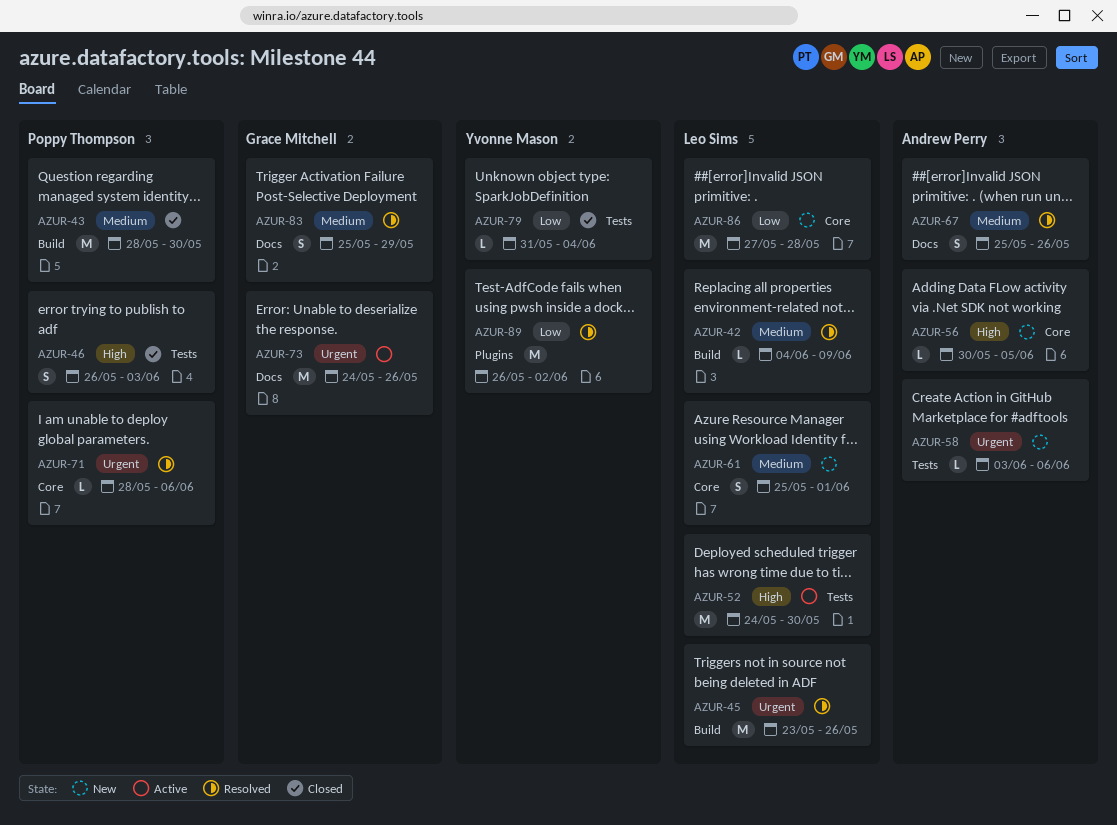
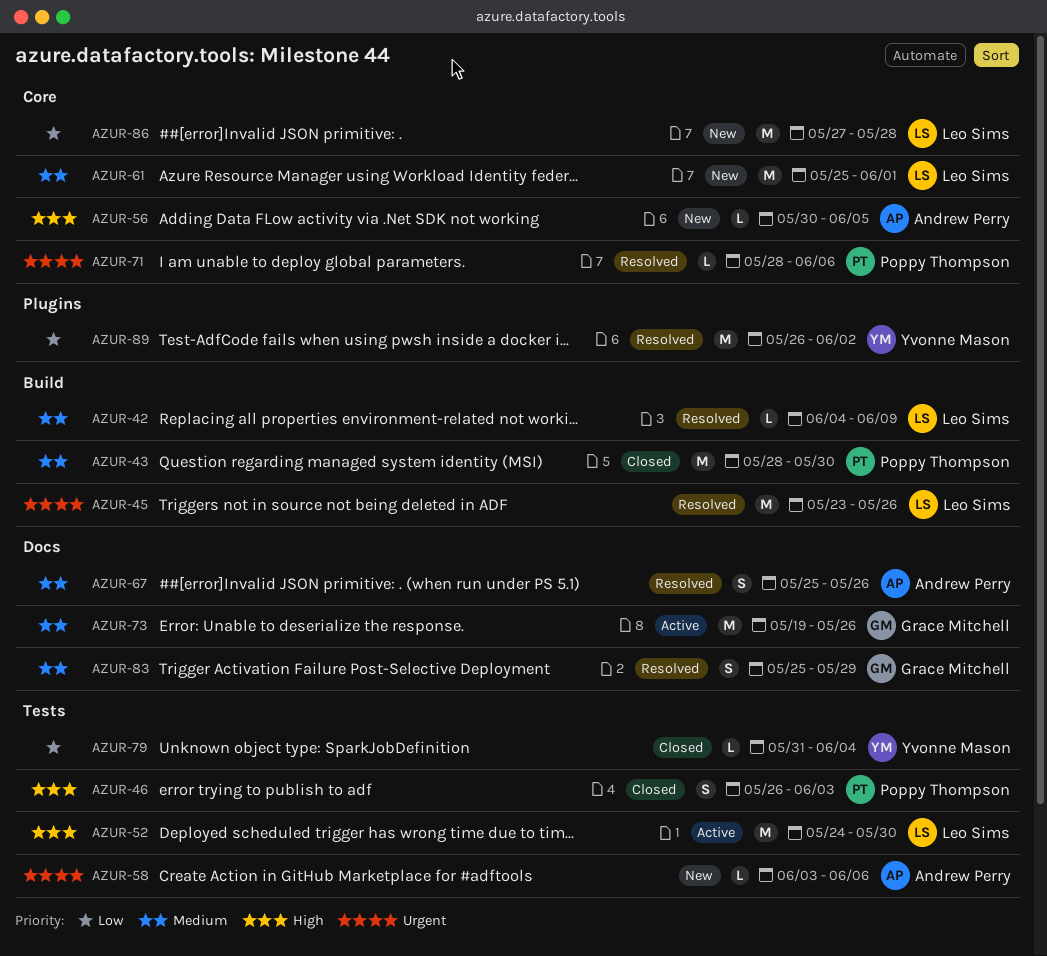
AZUR-61, estimate: S -> M
AZUR-73, priority: Urgent -> Medium
AZUR-73, start: May 24 -> May 19

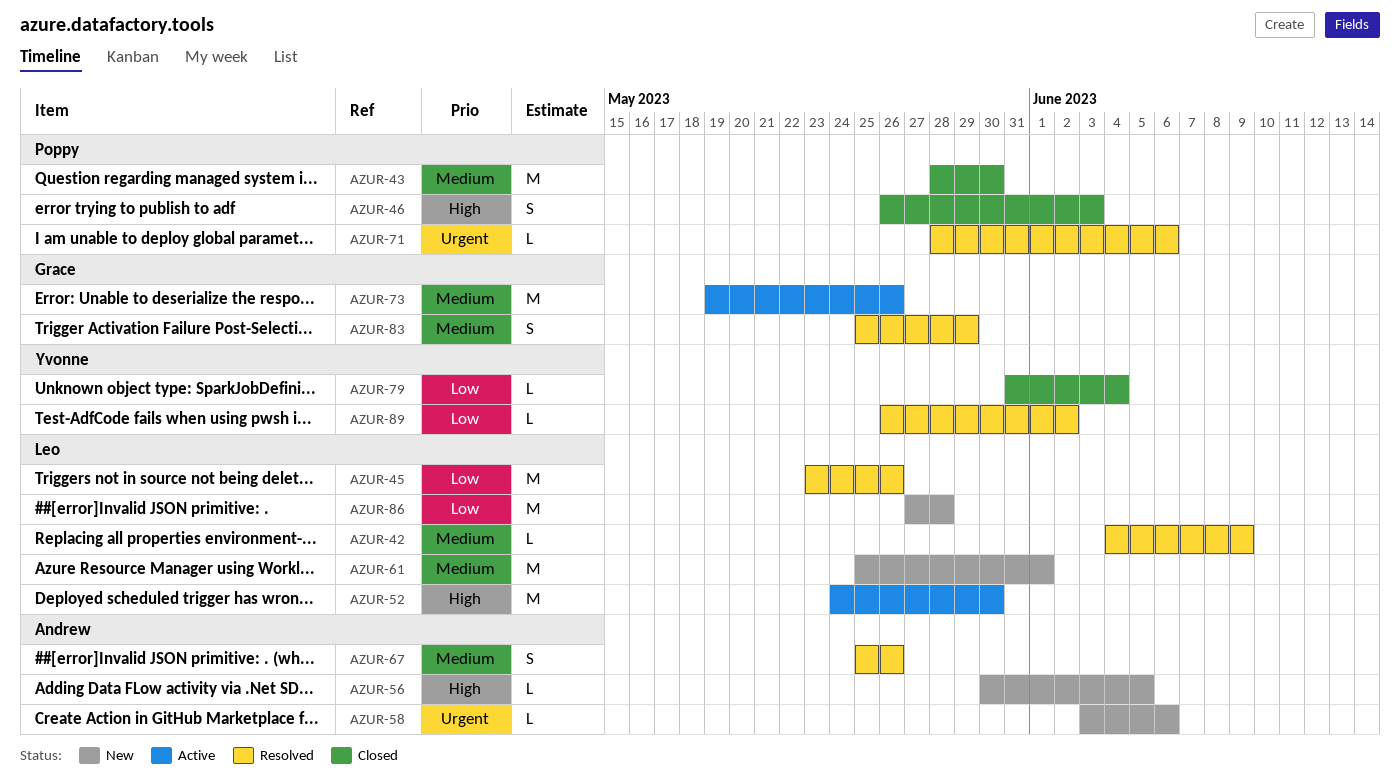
AZUR-45, priority: Urgent -> Low
AZUR-89, estimate: M -> L

